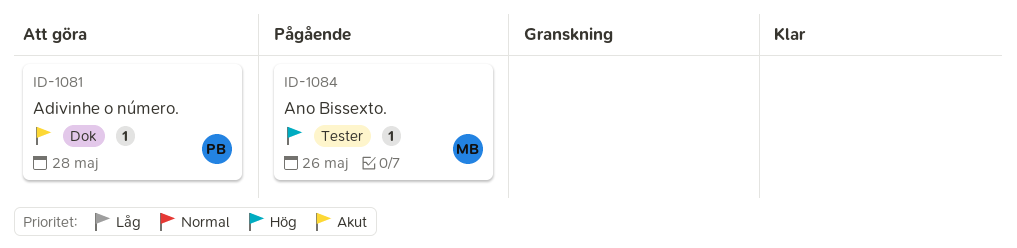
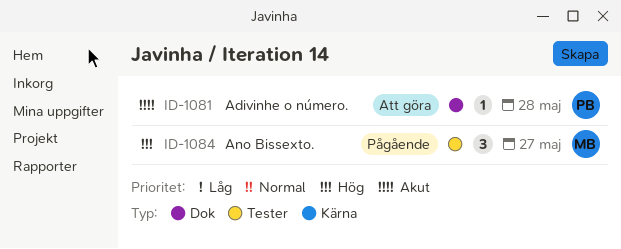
ID-1084, estimate: 1 -> 3
ID-1084, due: May 26 -> May 27

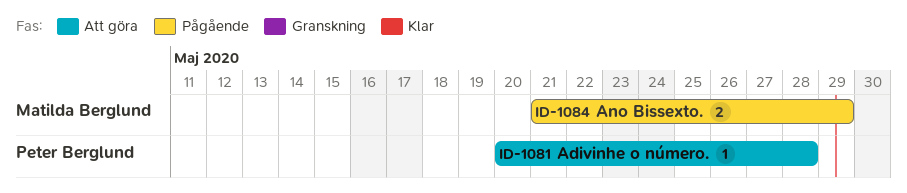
ID-1084, estimate: 3 -> 2
ID-1084, due: May 27 -> May 29

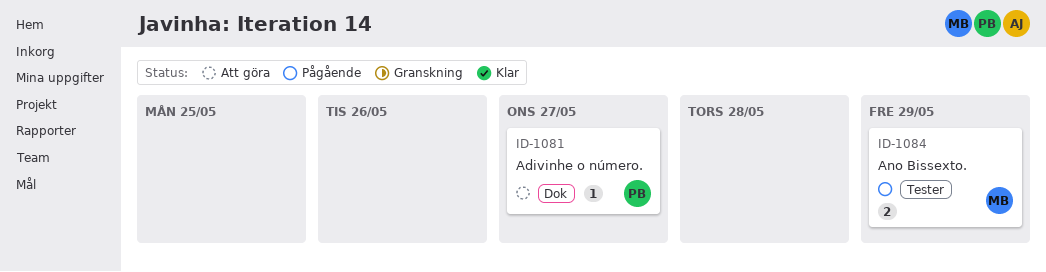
ID-1081, due: May 28 -> May 27

